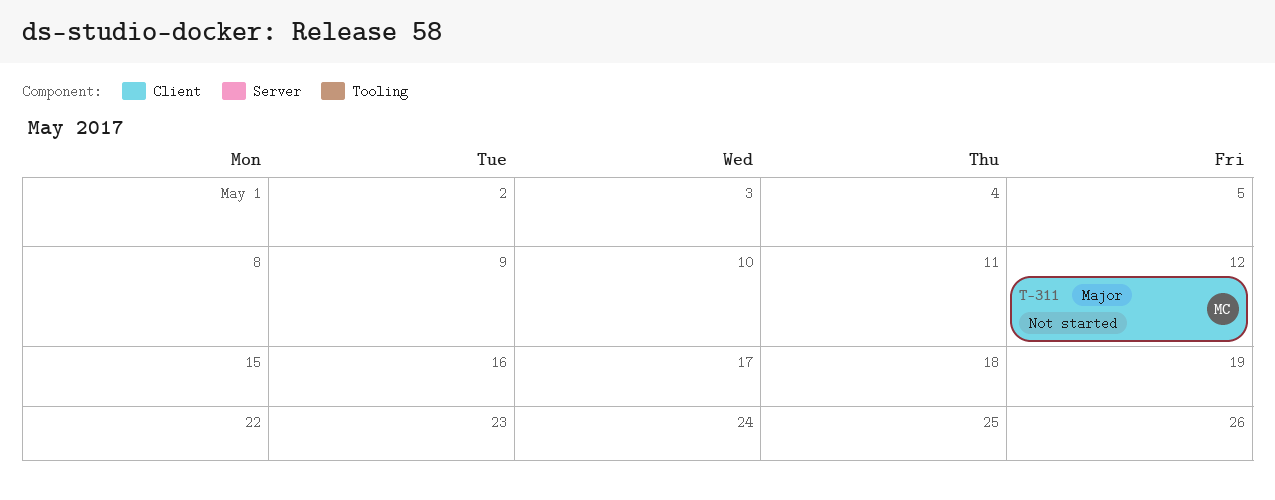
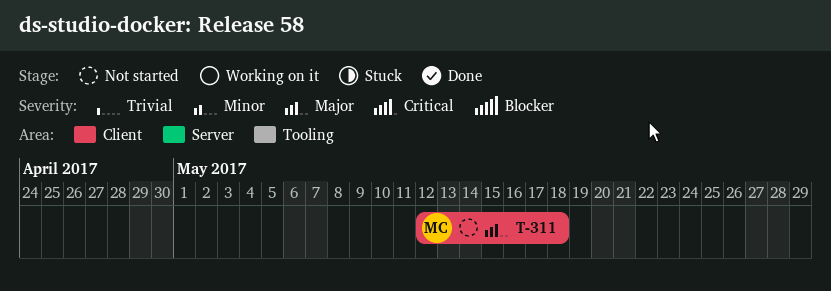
T-311, due: May 12 -> May 18

